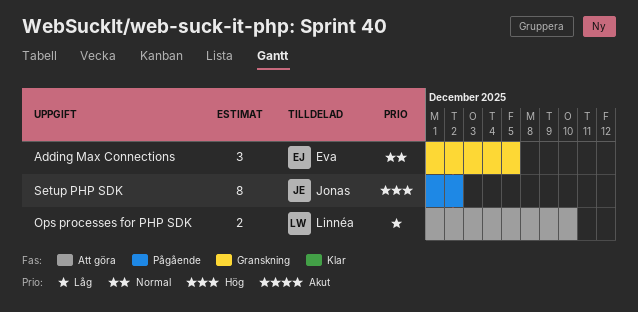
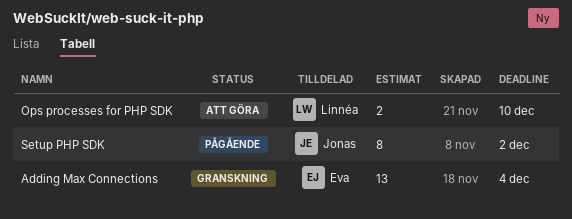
Adding Max Connections, estimate: 3 -> 13
Adding Max Connections, due: Dec 5 -> Dec 4

